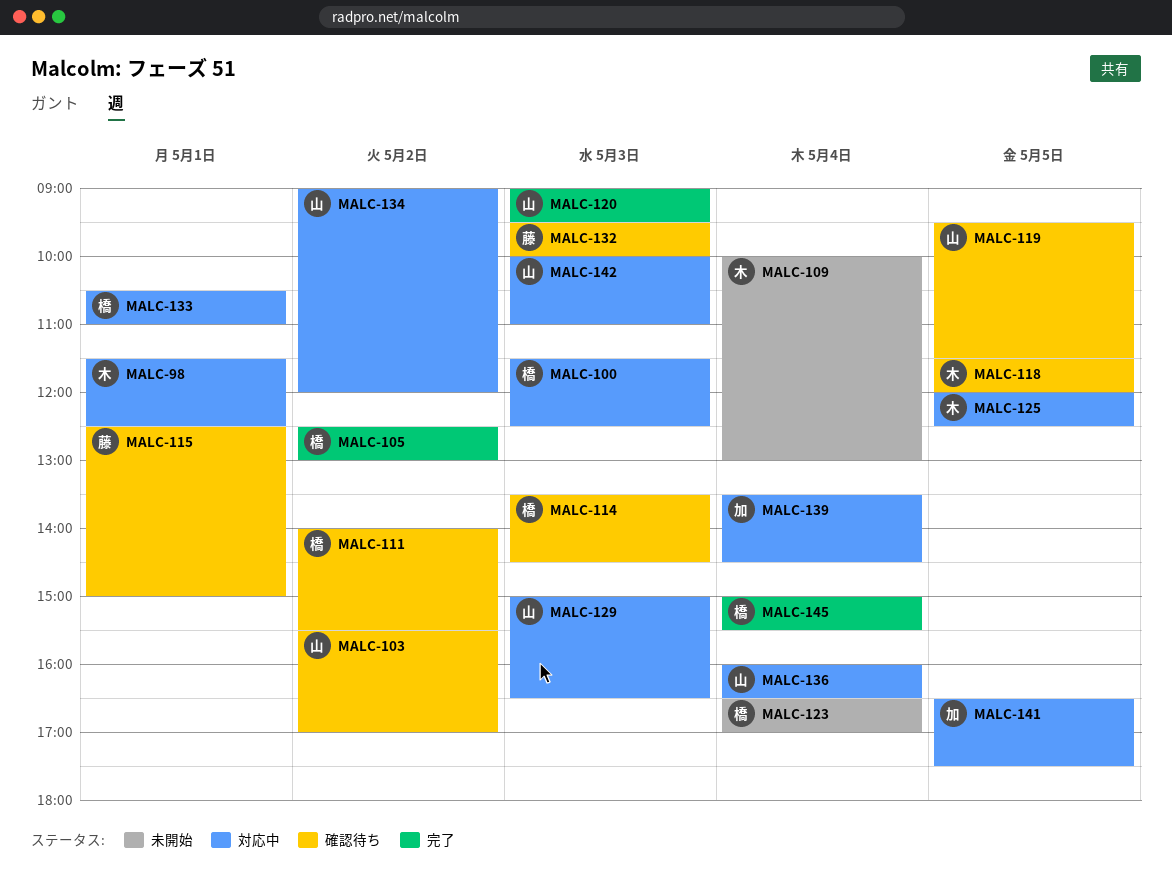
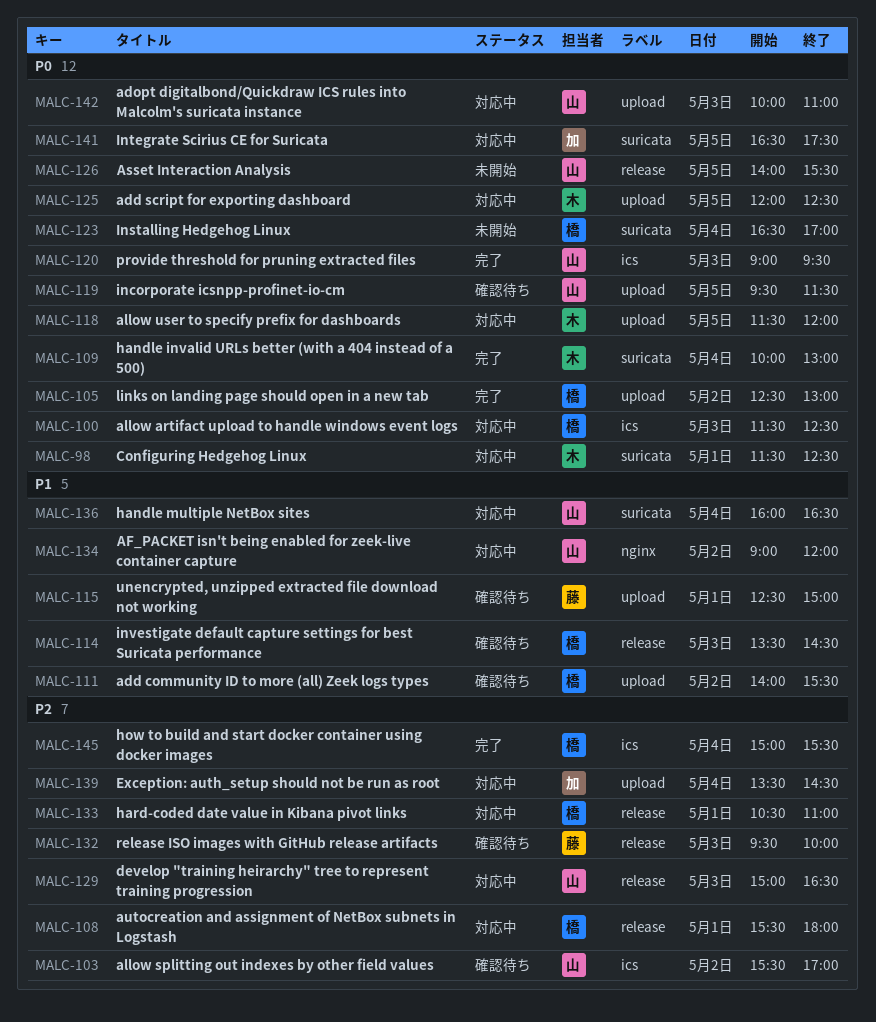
MALC-108: none -> present
MALC-109, status: 未開始 -> 完了
MALC-118, status: 確認待ち -> 対応中
MALC-126: none -> present

